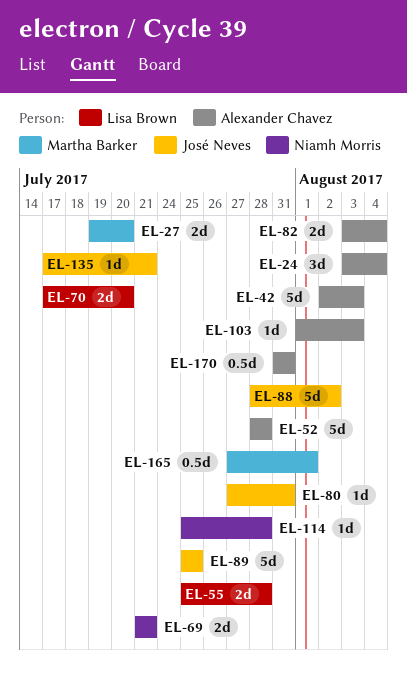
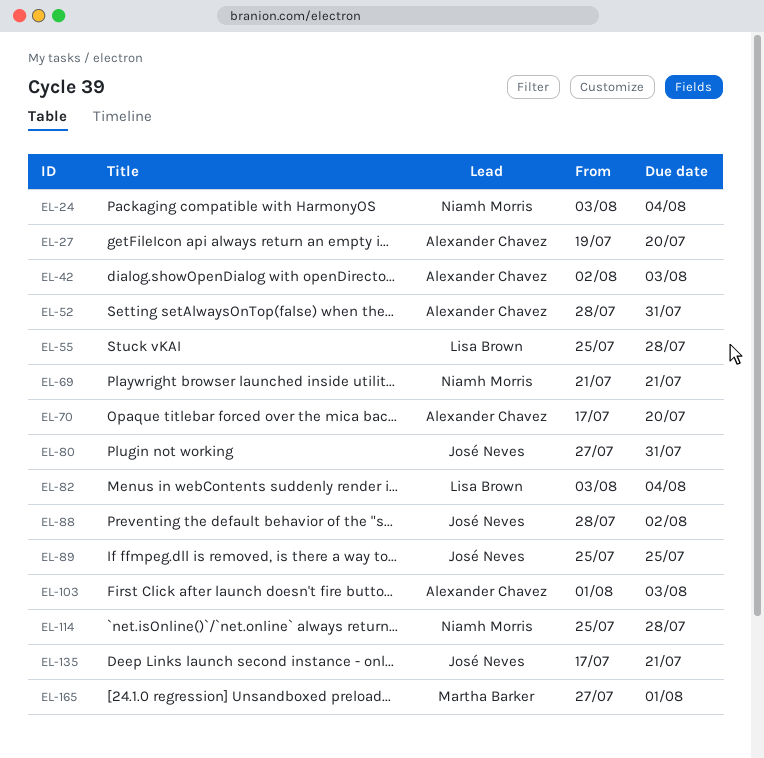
EL-24, owner: Alexander Chavez -> Niamh Morris
EL-27, owner: Martha Barker -> Alexander Chavez
EL-52, due: Jul 28 -> Jul 31
EL-70, owner: Lisa Brown -> Alexander Chavez
EL-82, owner: Alexander Chavez -> Lisa Brown
EL-170: present -> none

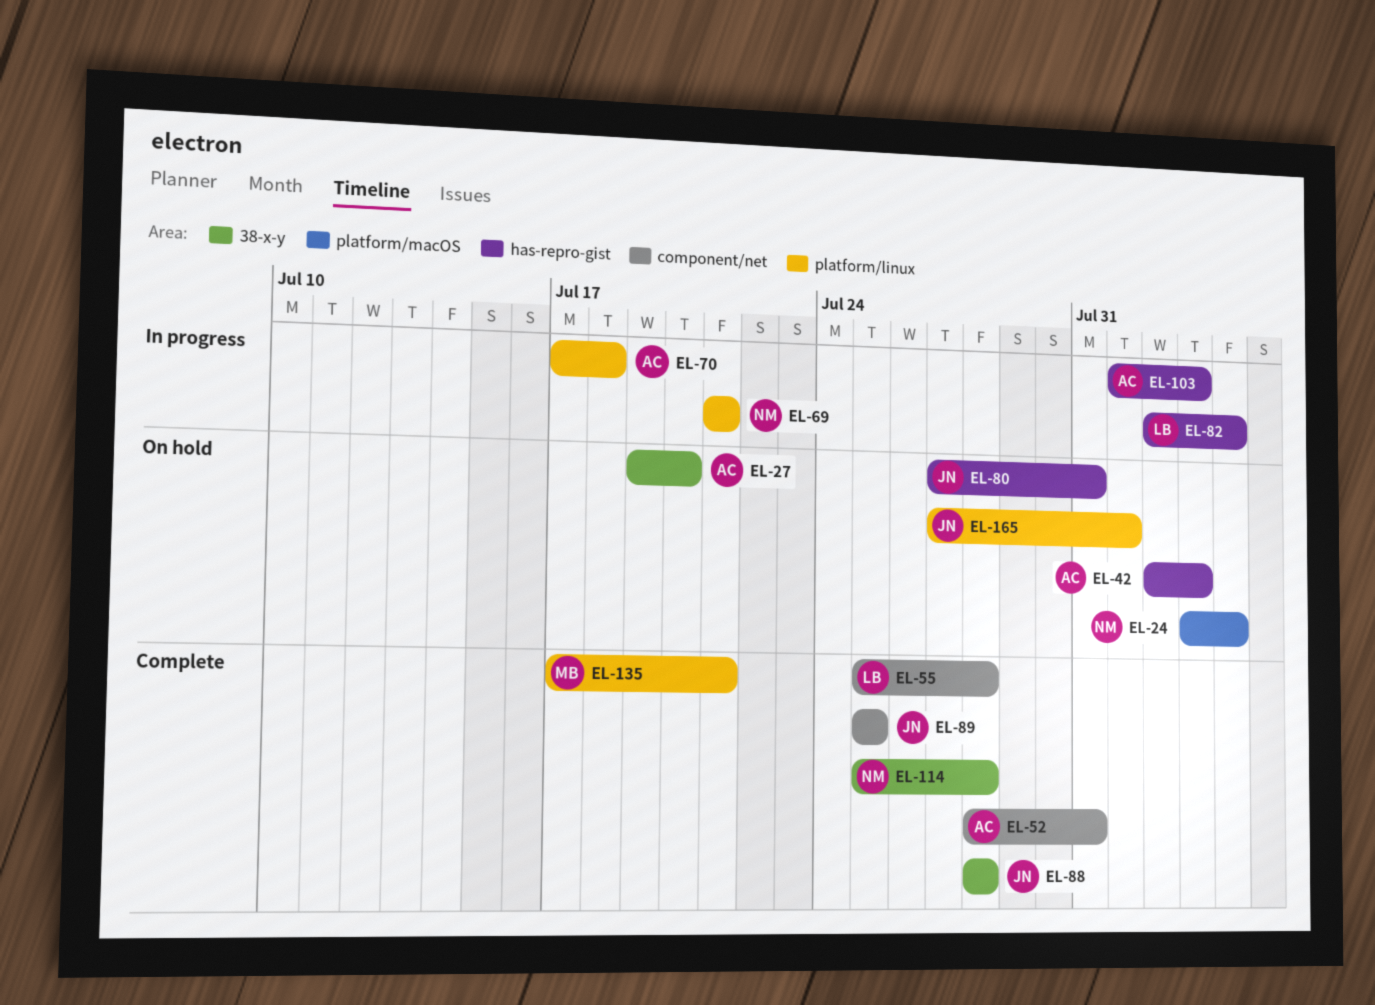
EL-70, due: Jul 20 -> Jul 18
EL-82, start: Aug 3 -> Aug 2
EL-88, due: Aug 2 -> Jul 28
EL-135, owner: José Neves -> Martha Barker
EL-165, owner: Martha Barker -> José Neves

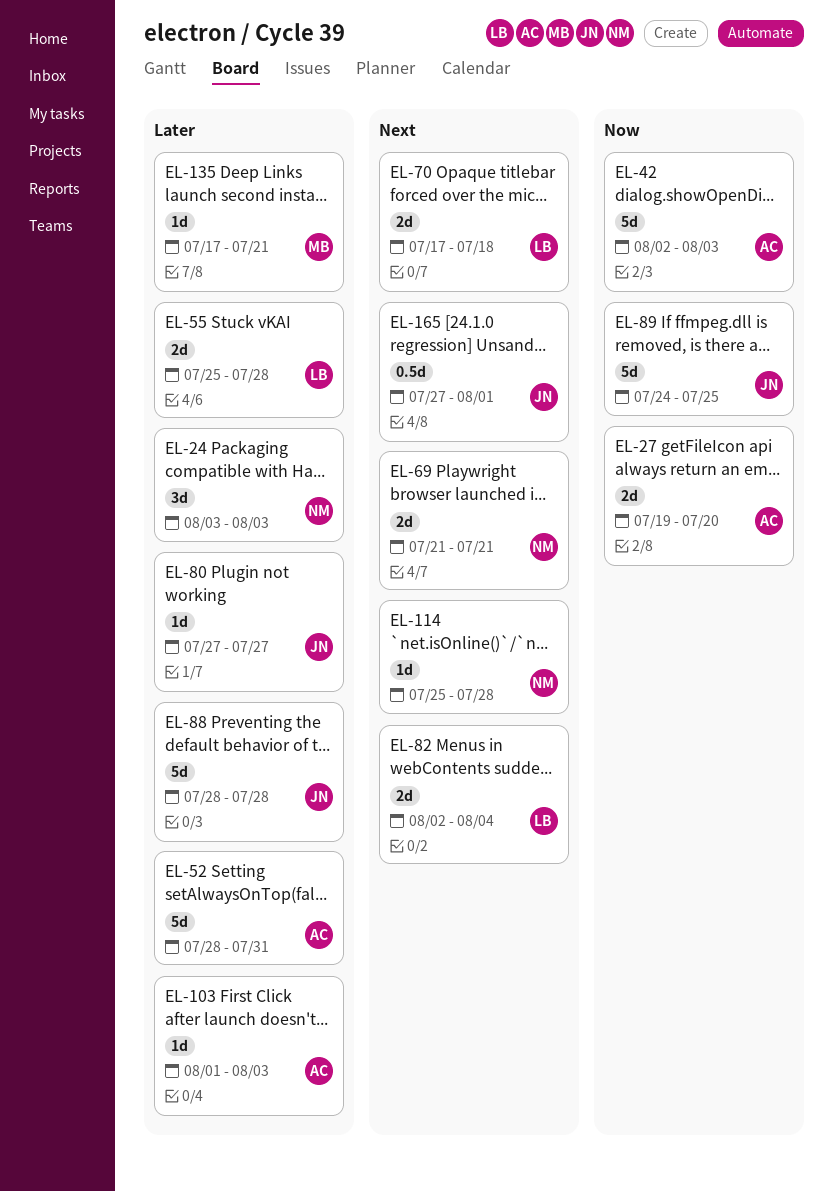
EL-24, due: Aug 4 -> Aug 3
EL-70, owner: AC -> LB
EL-80, due: Jul 31 -> Jul 27
EL-89, start: Jul 25 -> Jul 24

